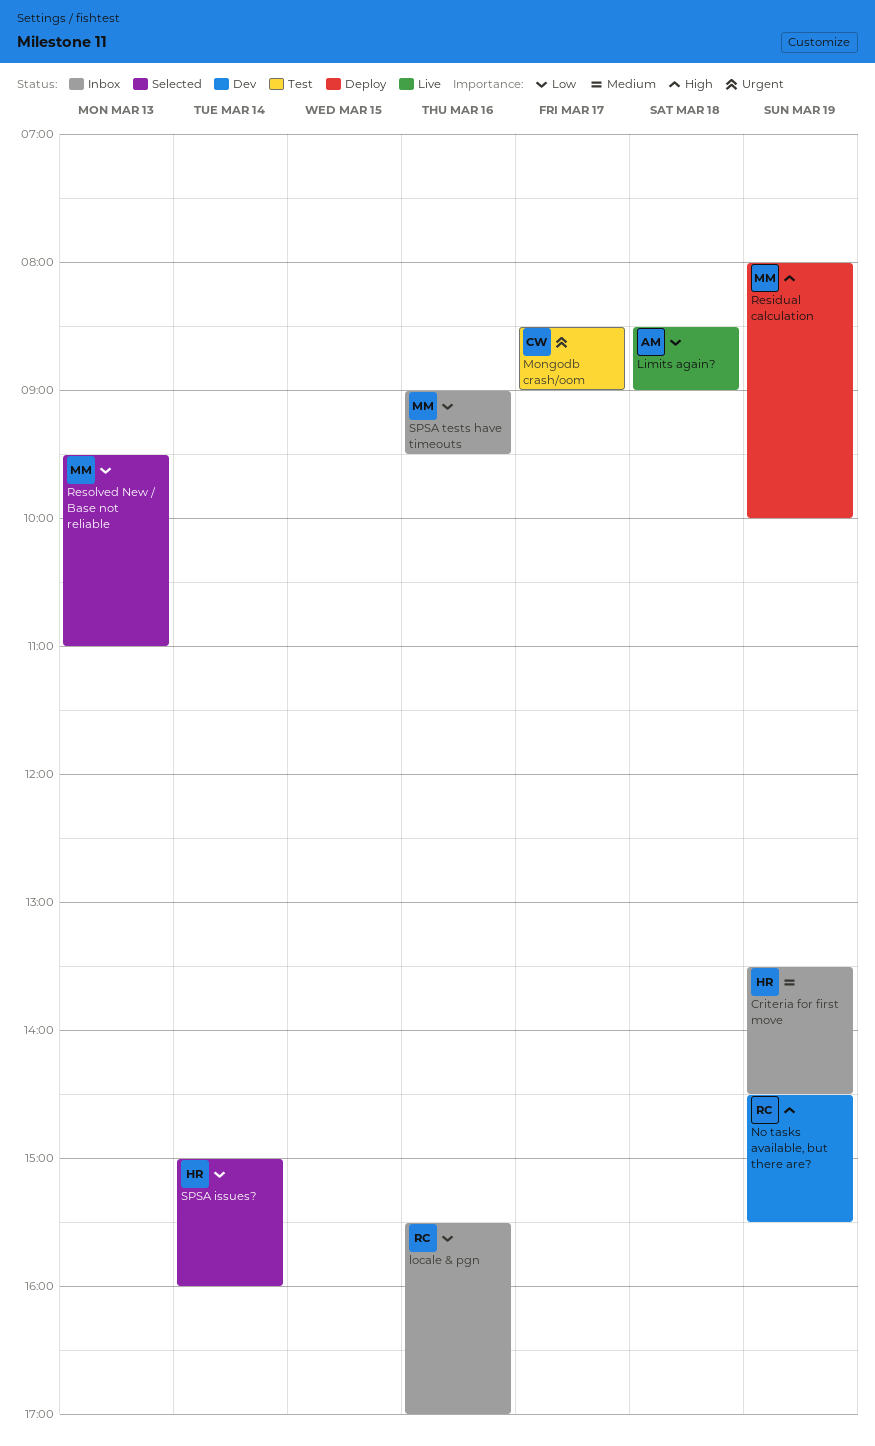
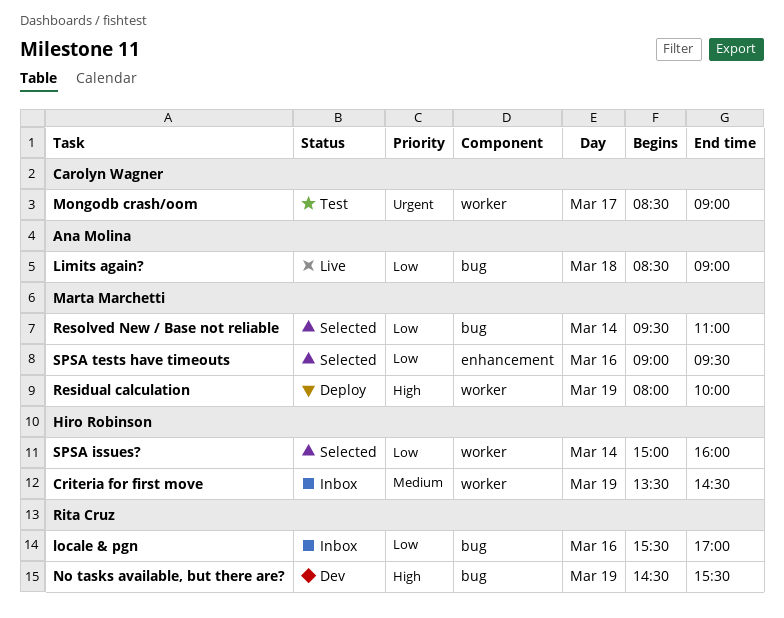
Resolved New / Base not reliable, day: Mar 13 -> Mar 14
SPSA tests have timeouts, status: Inbox -> Selected

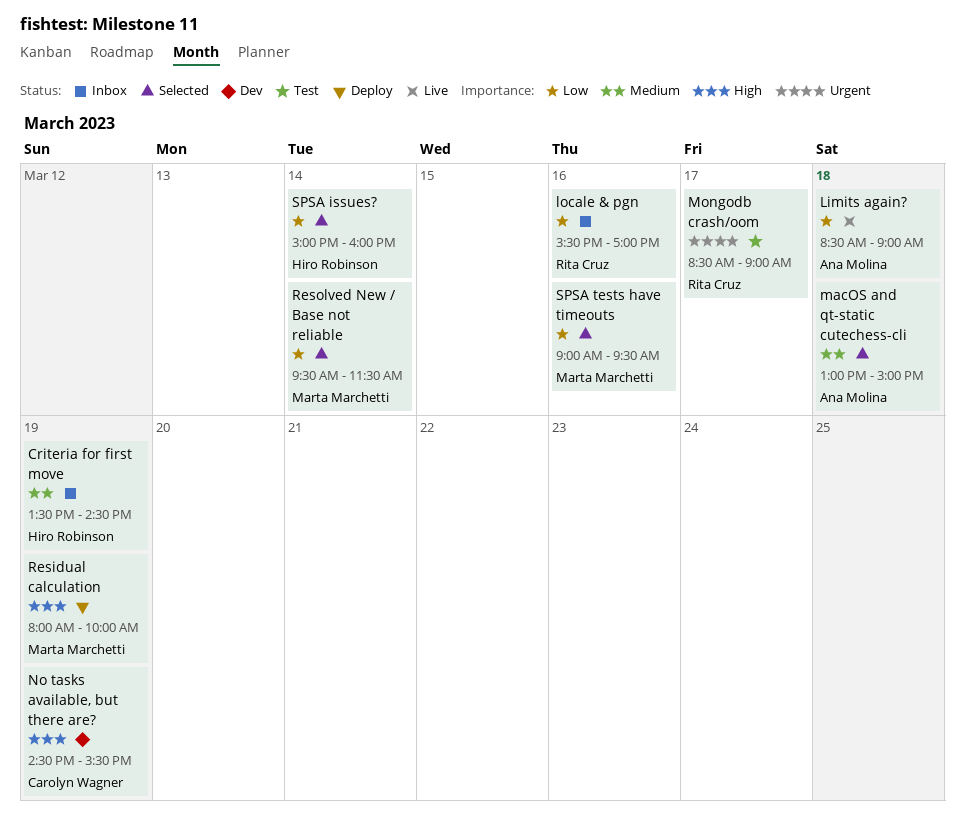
macOS and qt-static cutechess-cli: none -> present
Mongodb crash/oom, owner: Carolyn Wagner -> Rita Cruz
No tasks available, but there are?, owner: Rita Cruz -> Carolyn Wagner
Resolved New / Base not reliable, ends: 11:00 -> 11:30

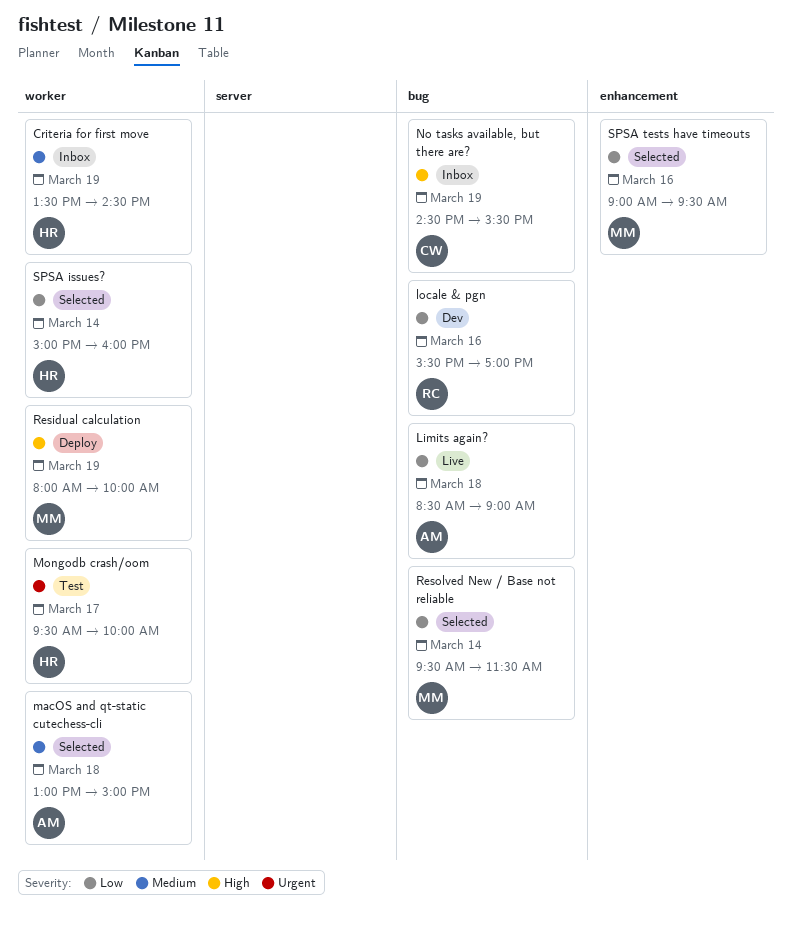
locale & pgn, status: Inbox -> Dev
Mongodb crash/oom, owner: Rita Cruz -> Hiro Robinson
Mongodb crash/oom, begins: 08:30 -> 09:30
Mongodb crash/oom, ends: 09:00 -> 10:00
No tasks available, but there are?, status: Dev -> Inbox

